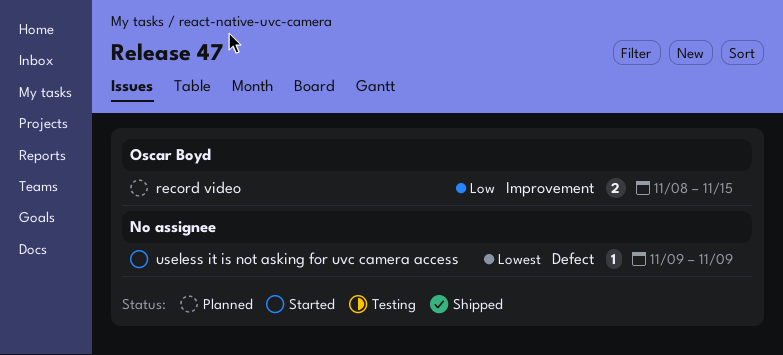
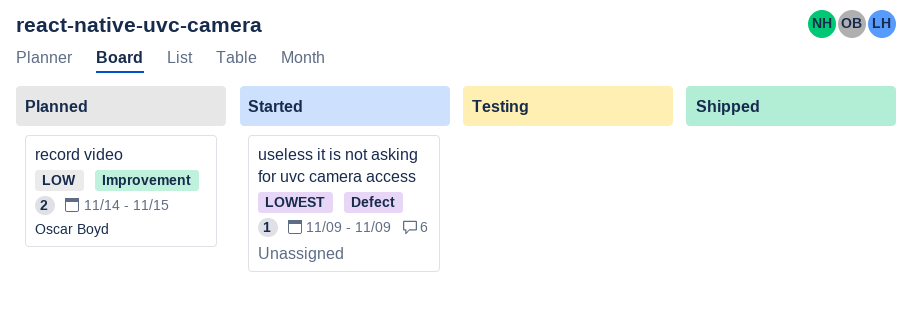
record video, start: Nov 8 -> Nov 14

